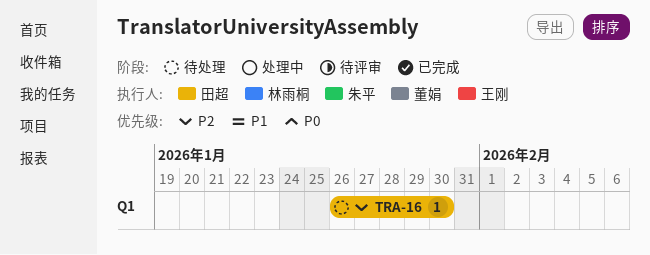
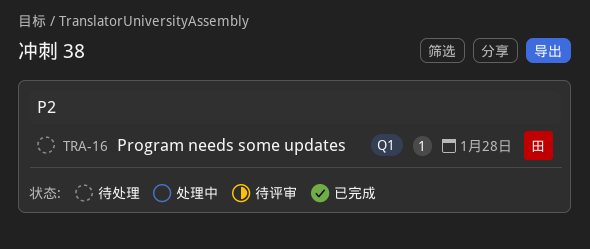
TRA-16, due: Jan 30 -> Jan 28

